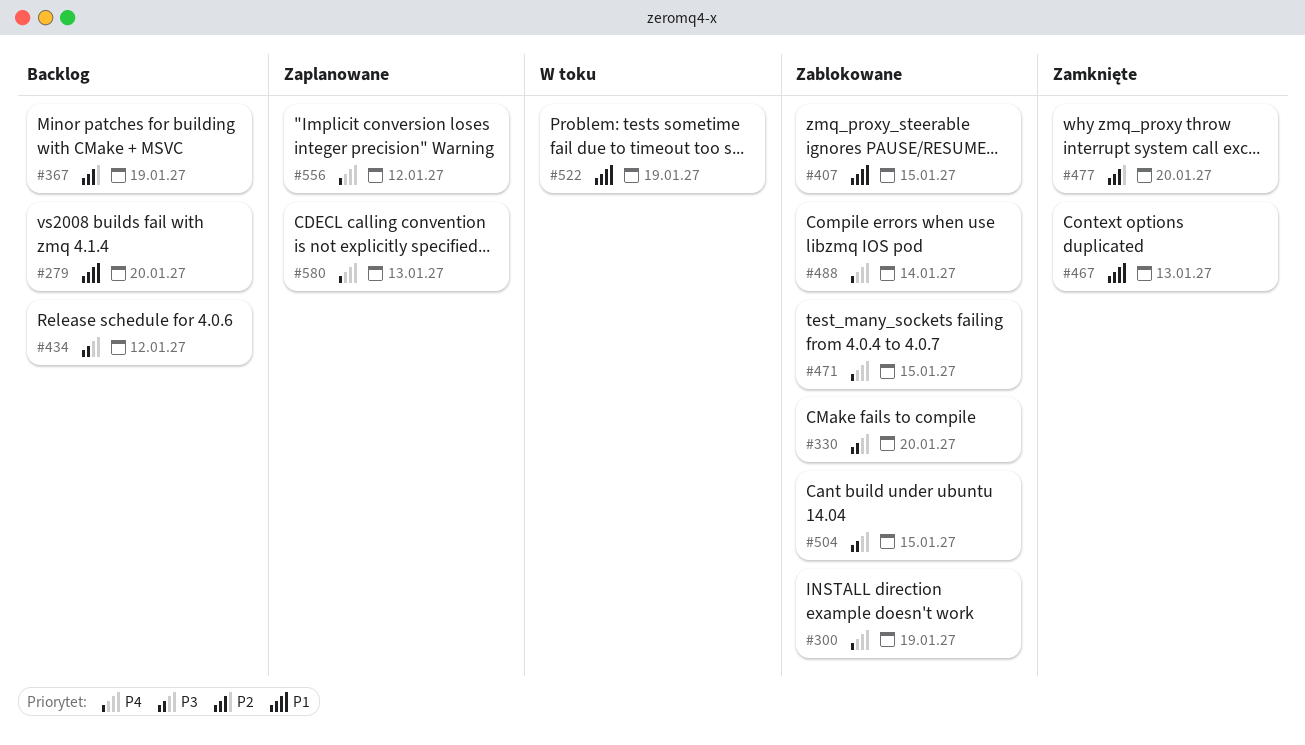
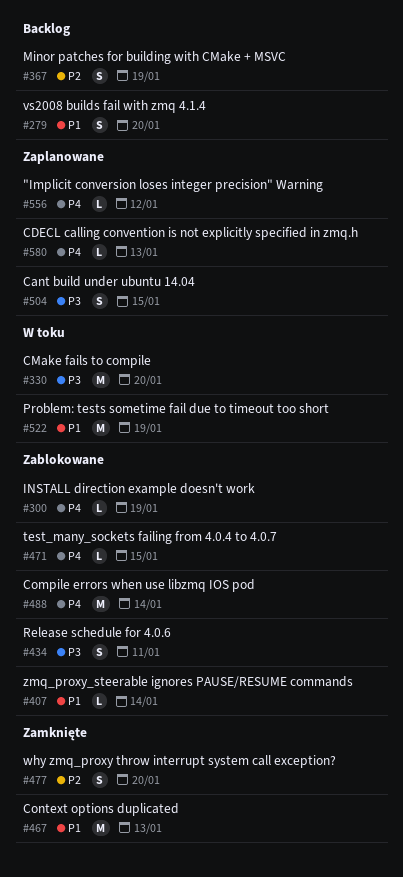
#330, status: Zablokowane -> W toku
#407, due: Jan 15 -> Jan 14
#434, status: Backlog -> Zablokowane
#434, due: Jan 12 -> Jan 11
#504, status: Zablokowane -> Zaplanowane

